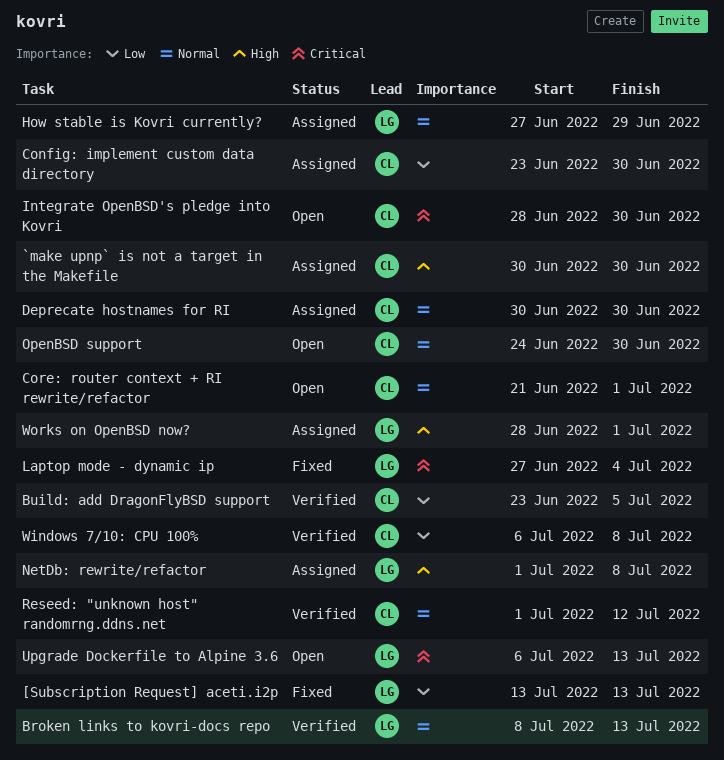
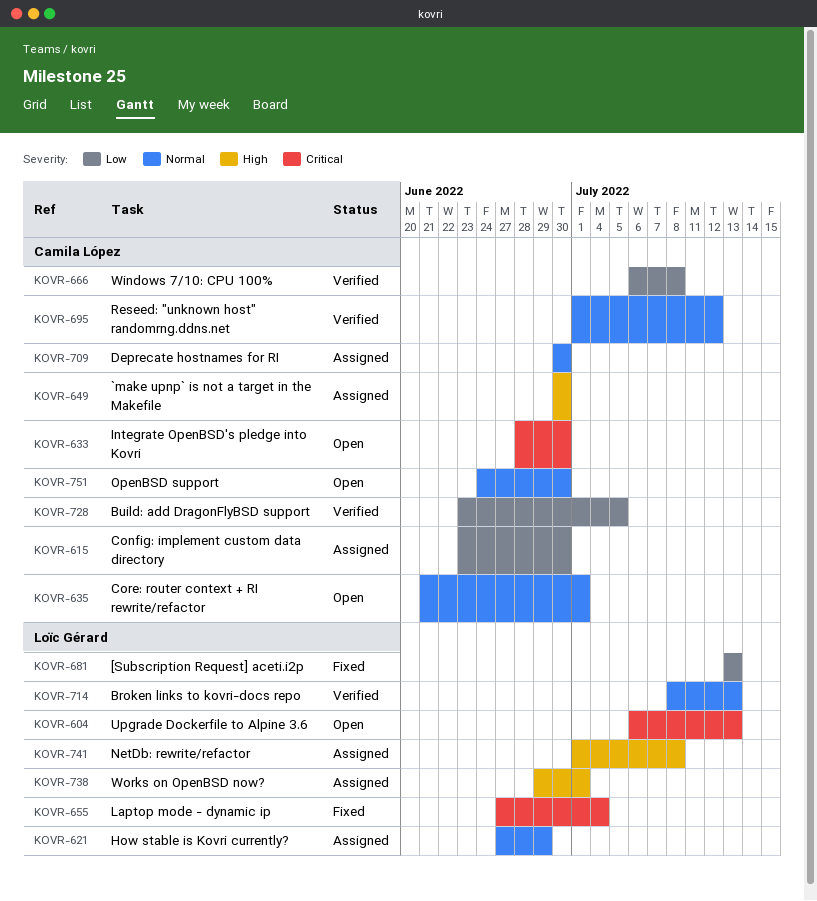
Works on OpenBSD now?, start: Jun 28 -> Jun 29

